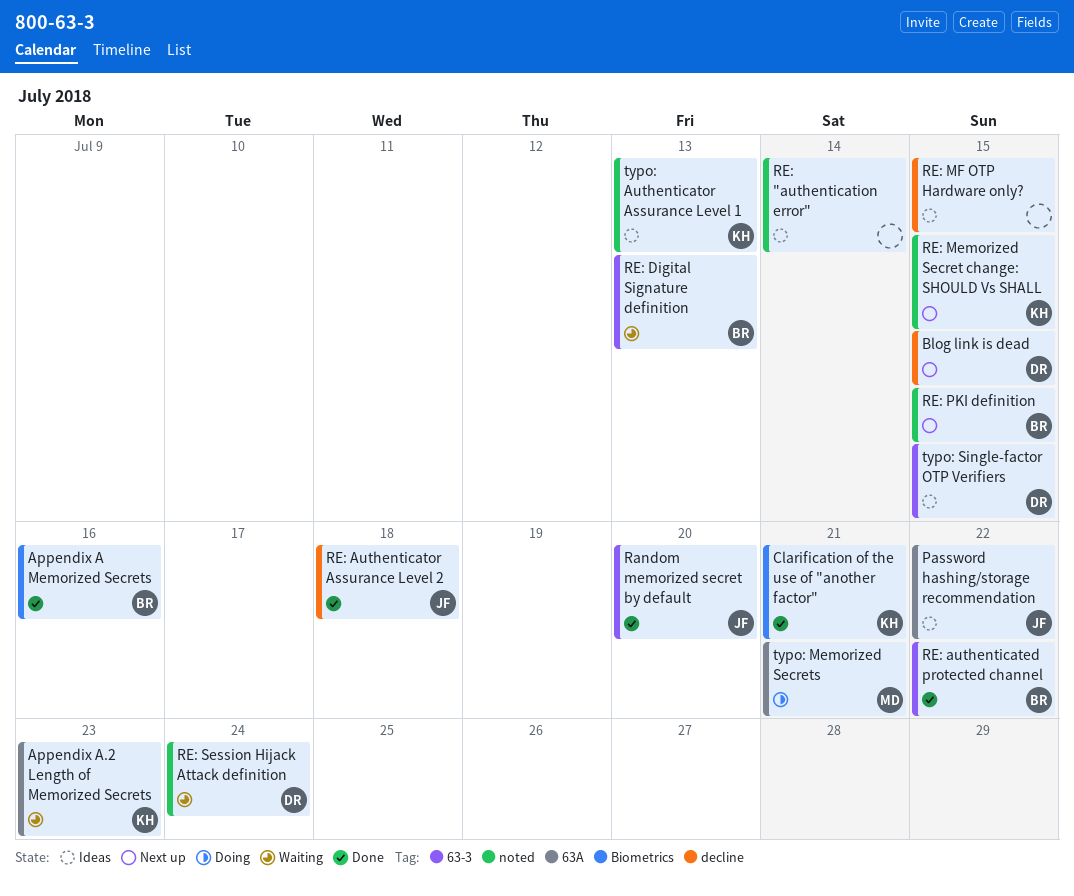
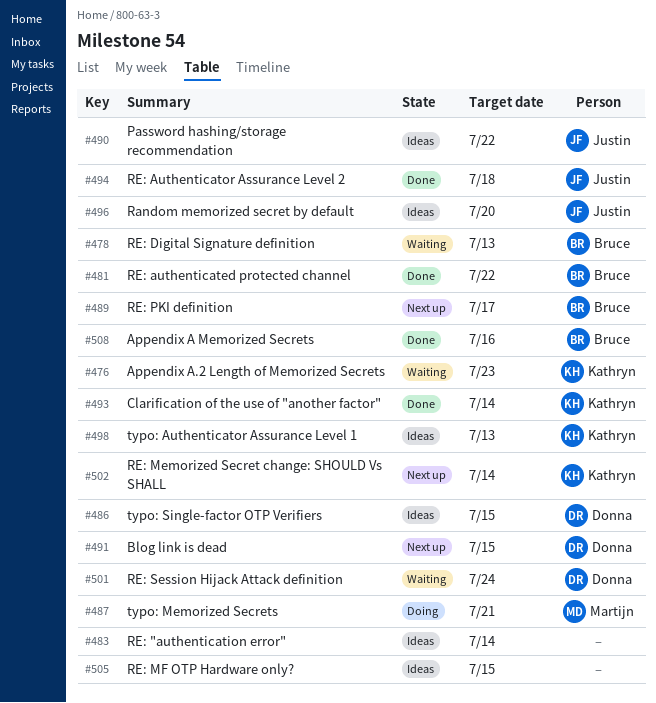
Clarification of the use of "another factor", due: Jul 21 -> Jul 14
Random memorized secret by default, status: Done -> Ideas
RE: Memorized Secret change: SHOULD Vs SHALL, due: Jul 15 -> Jul 14
RE: PKI definition, due: Jul 15 -> Jul 17

